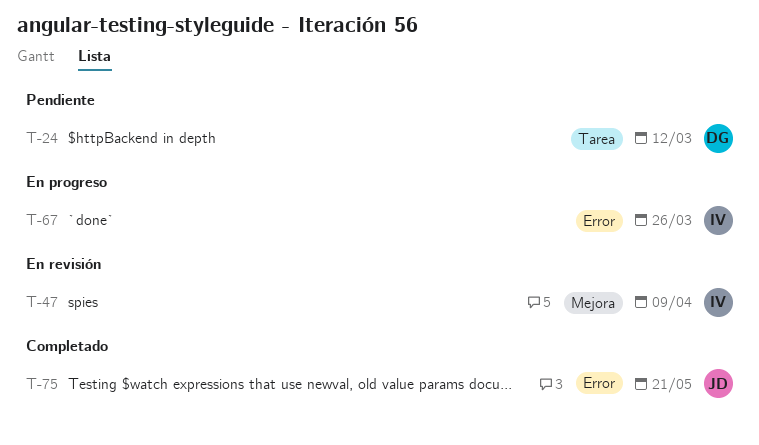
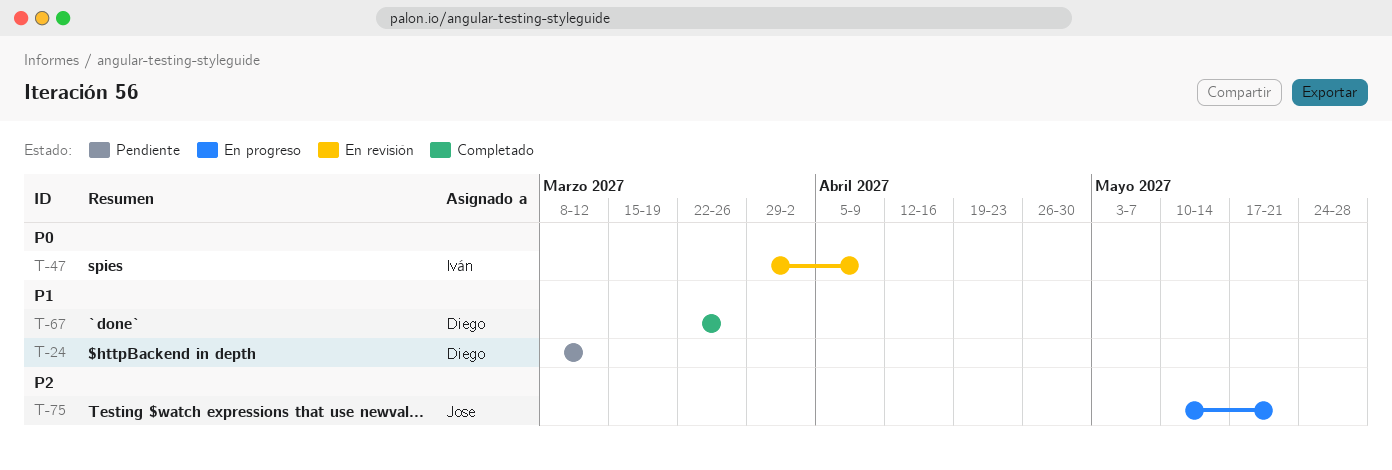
T-67, status: En progreso -> Completado
T-67, owner: Iván -> Diego
T-75, status: Completado -> En progreso

